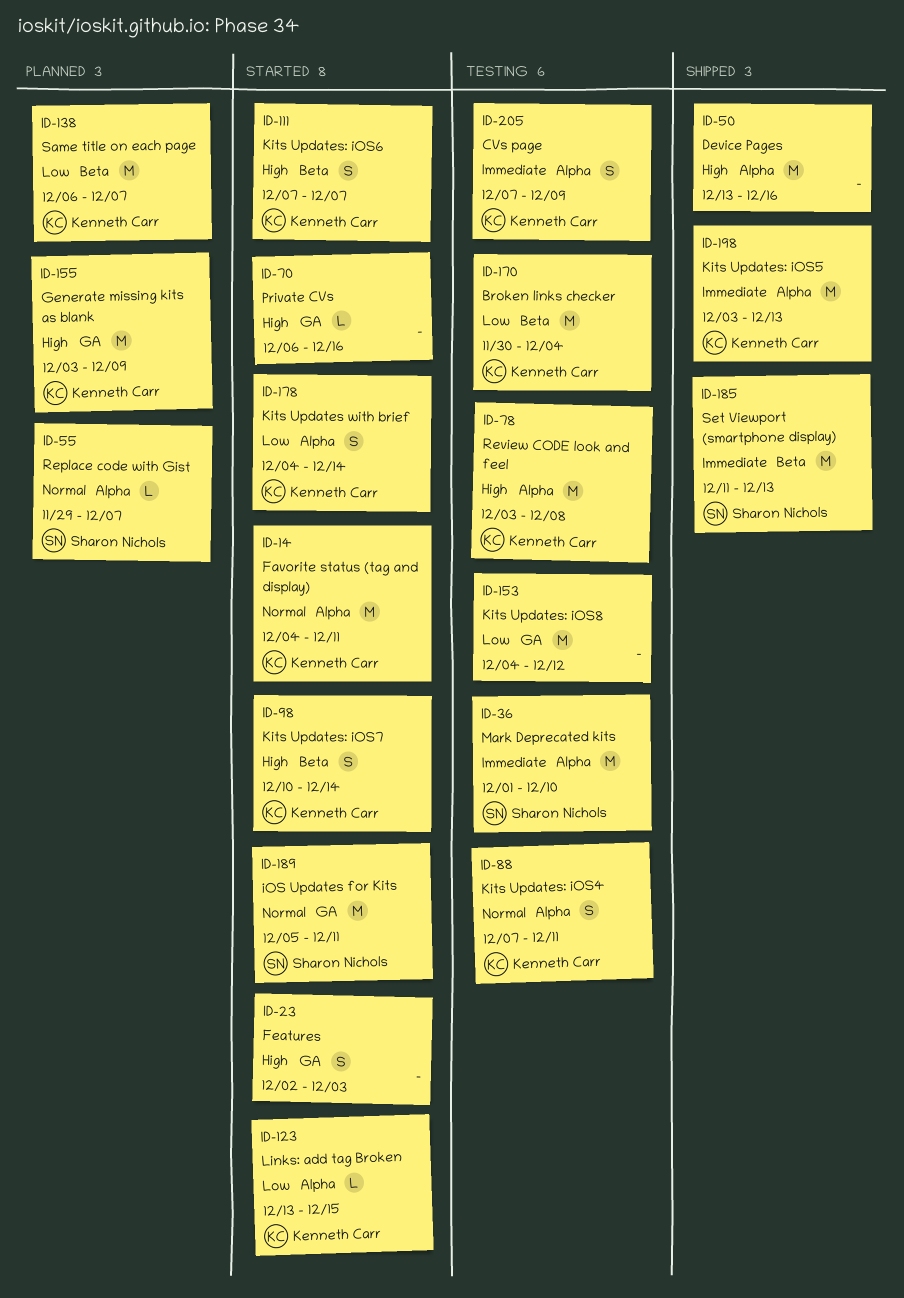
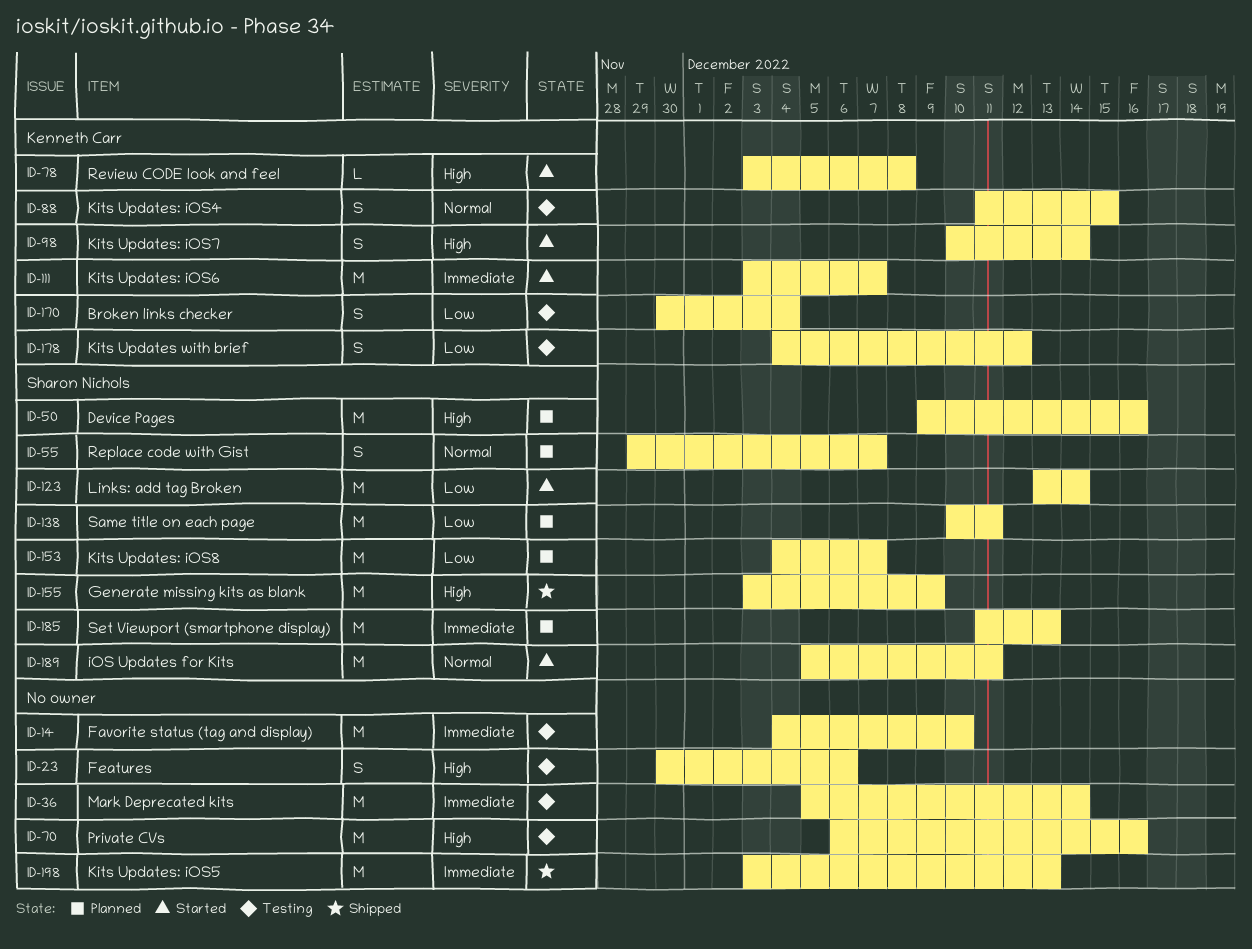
ID-14, status: Started -> Testing
ID-14, owner: Kenneth Carr -> none
ID-14, priority: Normal -> Immediate
ID-14, due: Dec 11 -> Dec 10
ID-23, status: Started -> Testing
ID-23, start: Dec 2 -> Nov 30
ID-23, due: Dec 3 -> Dec 6
ID-36, owner: Sharon Nichols -> none
ID-36, start: Dec 1 -> Dec 5
ID-36, due: Dec 10 -> Dec 14
ID-50, status: Shipped -> Planned
ID-50, owner: none -> Sharon Nichols
ID-50, start: Dec 13 -> Dec 9
ID-55, estimate: L -> S
ID-70, status: Started -> Testing
ID-70, estimate: L -> M
ID-78, status: Testing -> Started
ID-78, estimate: M -> L
ID-88, start: Dec 7 -> Dec 11
ID-88, due: Dec 11 -> Dec 15
ID-111, priority: High -> Immediate
ID-111, estimate: S -> M
ID-111, start: Dec 7 -> Dec 3
ID-123, owner: Kenneth Carr -> Sharon Nichols
ID-123, estimate: L -> M
ID-123, due: Dec 15 -> Dec 14
ID-138, owner: Kenneth Carr -> Sharon Nichols
ID-138, start: Dec 6 -> Dec 10
ID-138, due: Dec 7 -> Dec 11
ID-153, status: Testing -> Planned
ID-153, owner: none -> Sharon Nichols
ID-153, due: Dec 12 -> Dec 7
ID-155, status: Planned -> Shipped
ID-155, owner: Kenneth Carr -> Sharon Nichols
ID-170, estimate: M -> S
ID-178, status: Started -> Testing
ID-178, due: Dec 14 -> Dec 12
ID-185, status: Shipped -> Planned
ID-198, owner: Kenneth Carr -> none
ID-205: present -> none

